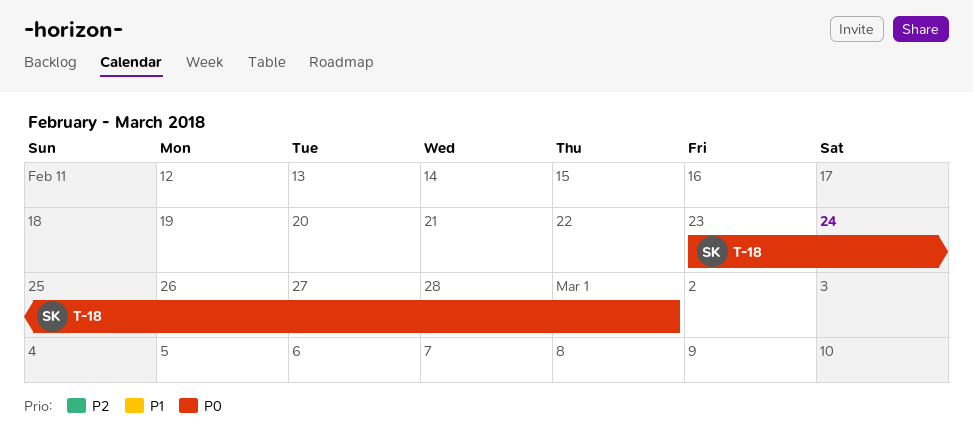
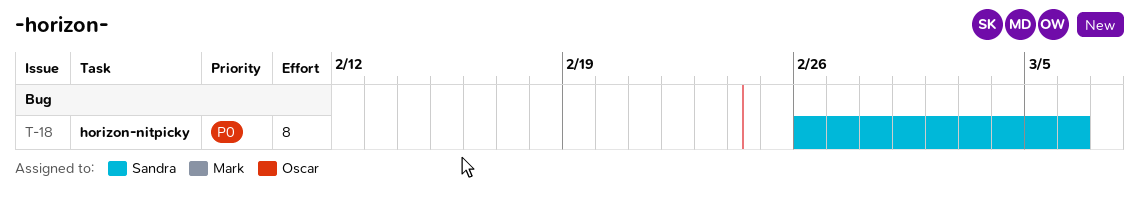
T-18, start: Feb 23 -> Feb 26
T-18, due: Mar 1 -> Mar 6

